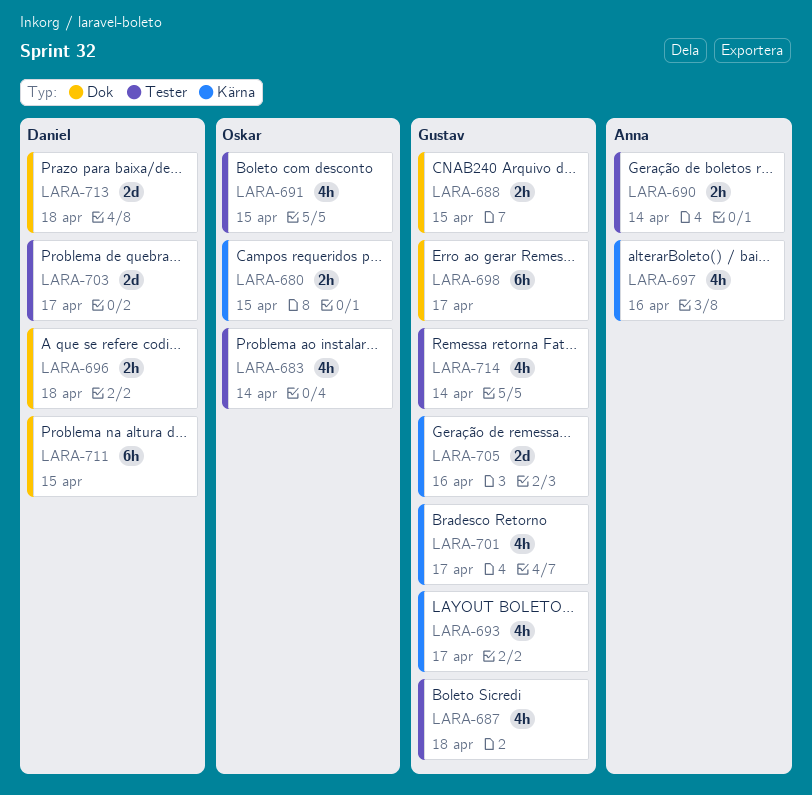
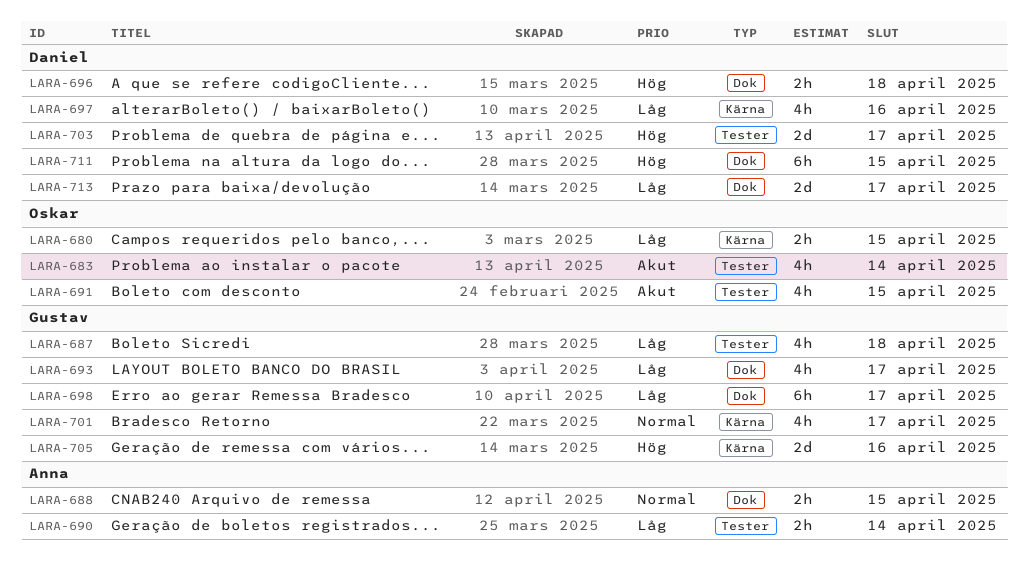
LARA-688, owner: Gustav -> Anna
LARA-693, label: Kärna -> Dok
LARA-697, owner: Anna -> Daniel
LARA-713, due: Apr 18 -> Apr 17
LARA-714: present -> none

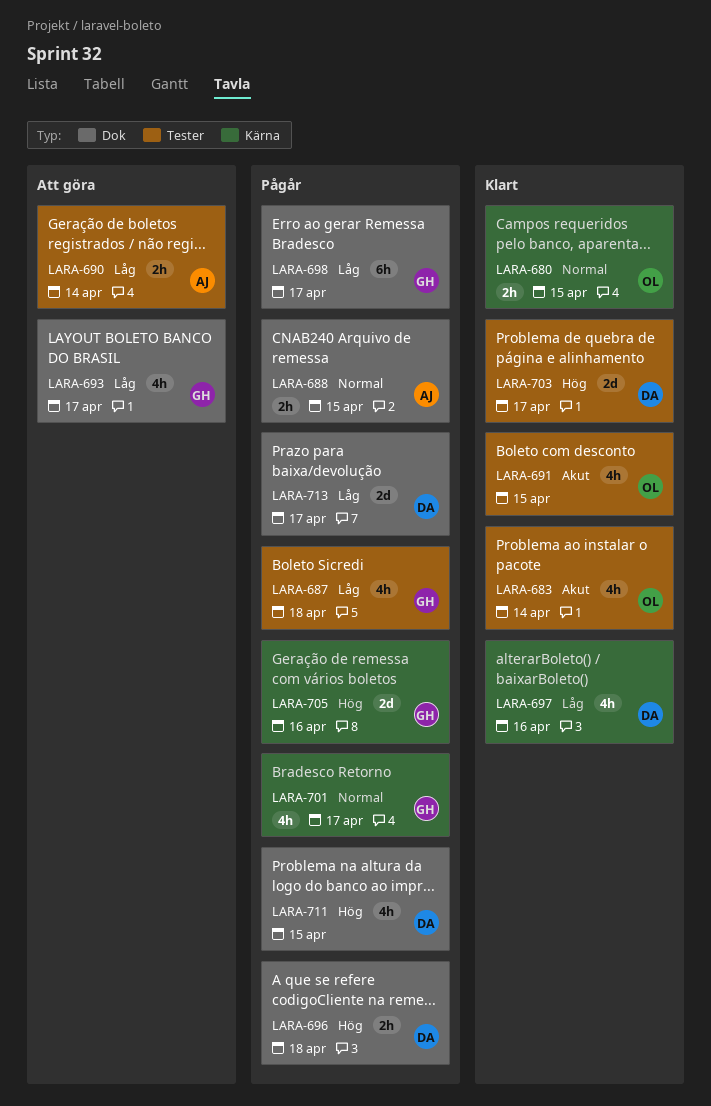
LARA-680, priority: Låg -> Normal
LARA-711, estimate: 6h -> 4h

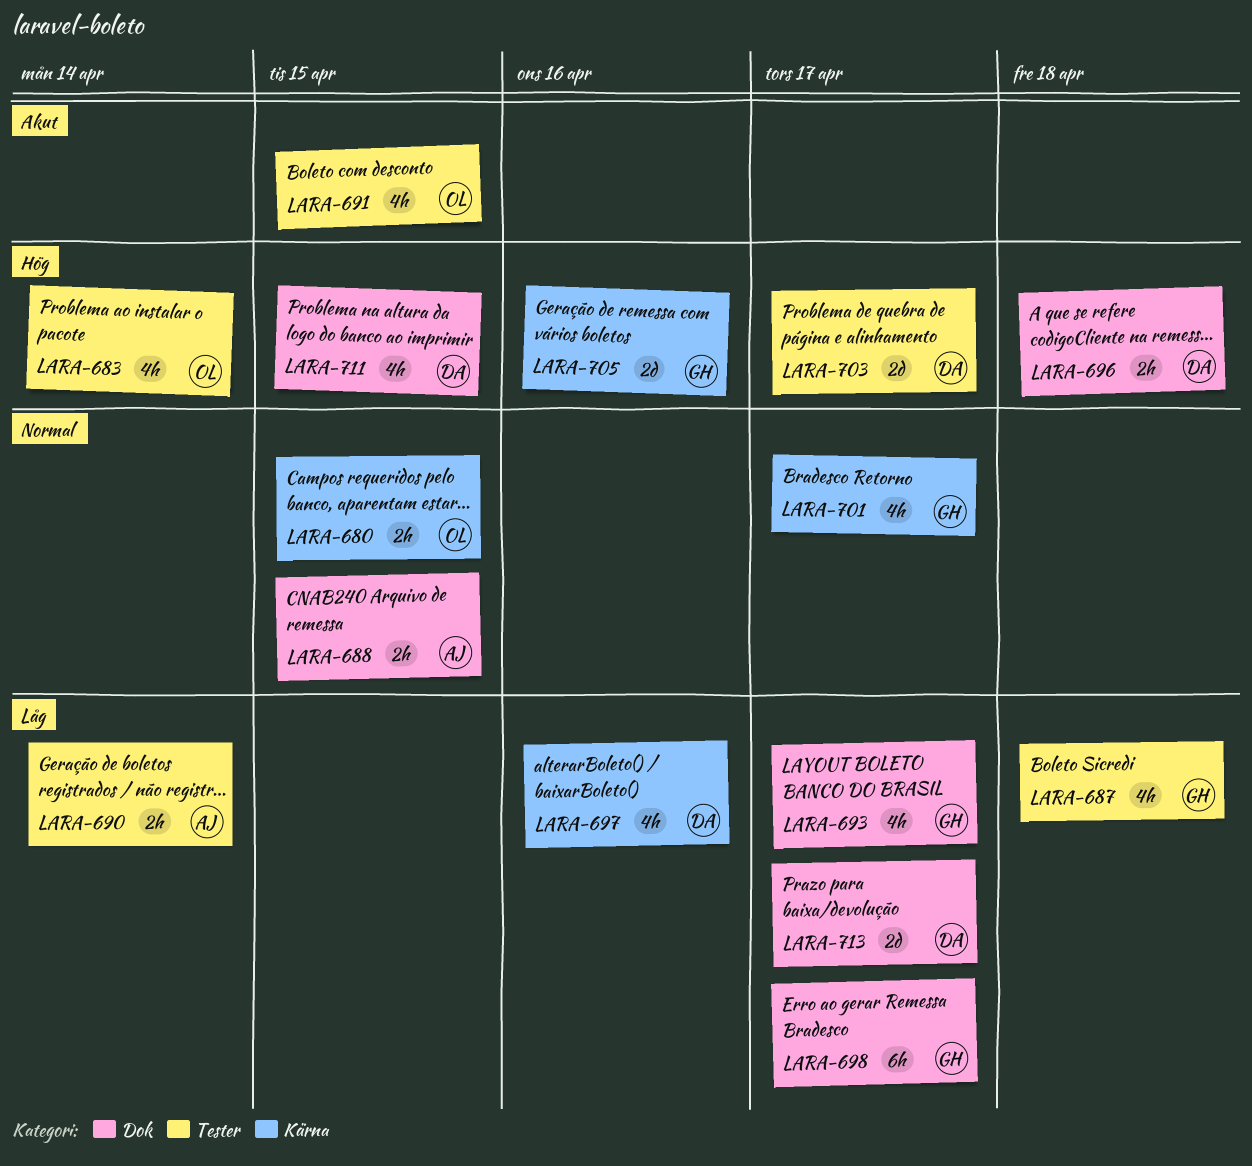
LARA-683, priority: Akut -> Hög

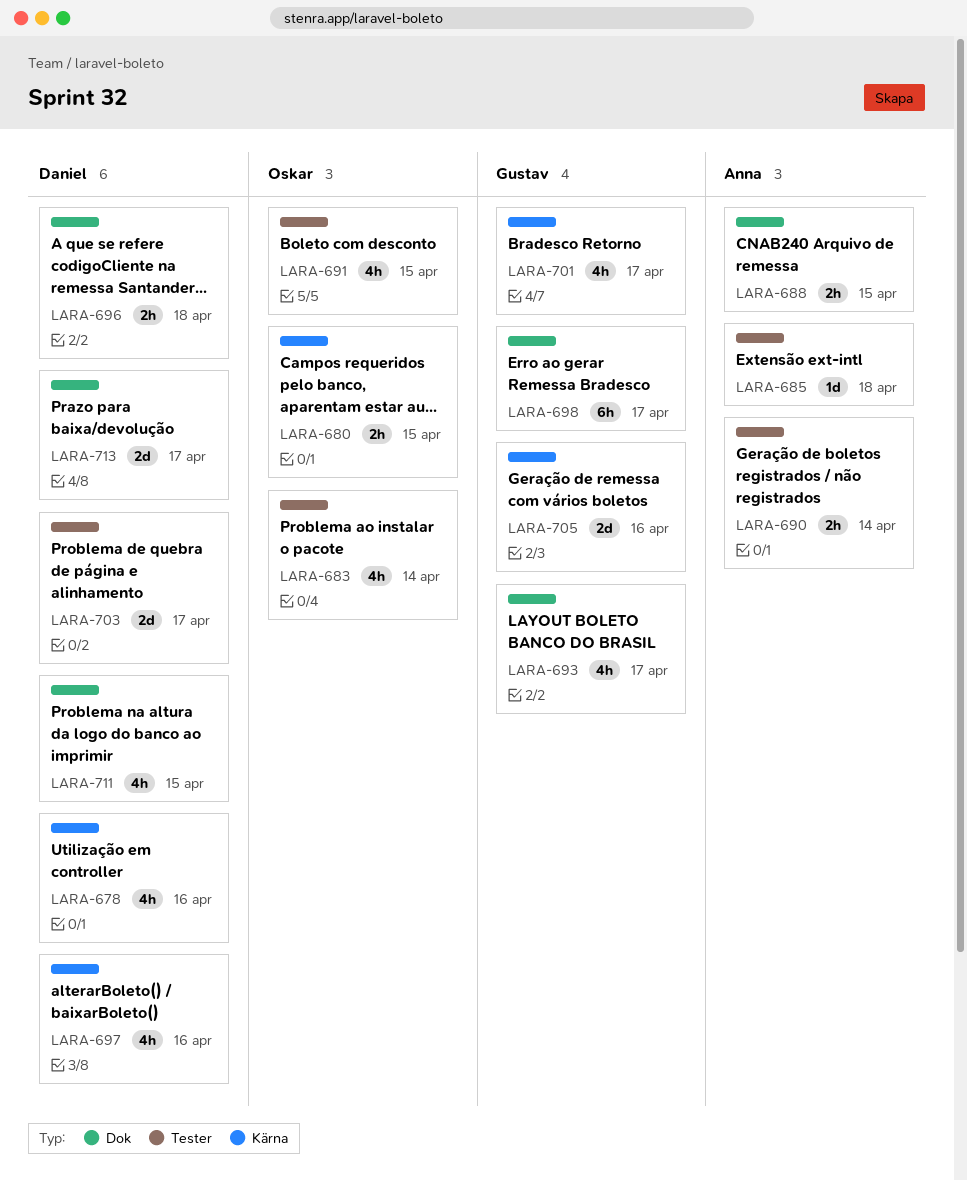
LARA-678: none -> present
LARA-685: none -> present
LARA-687: present -> none

